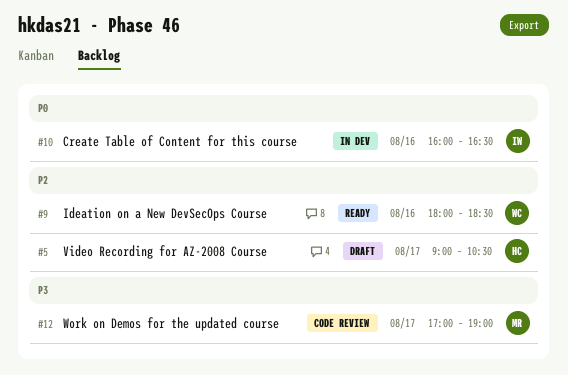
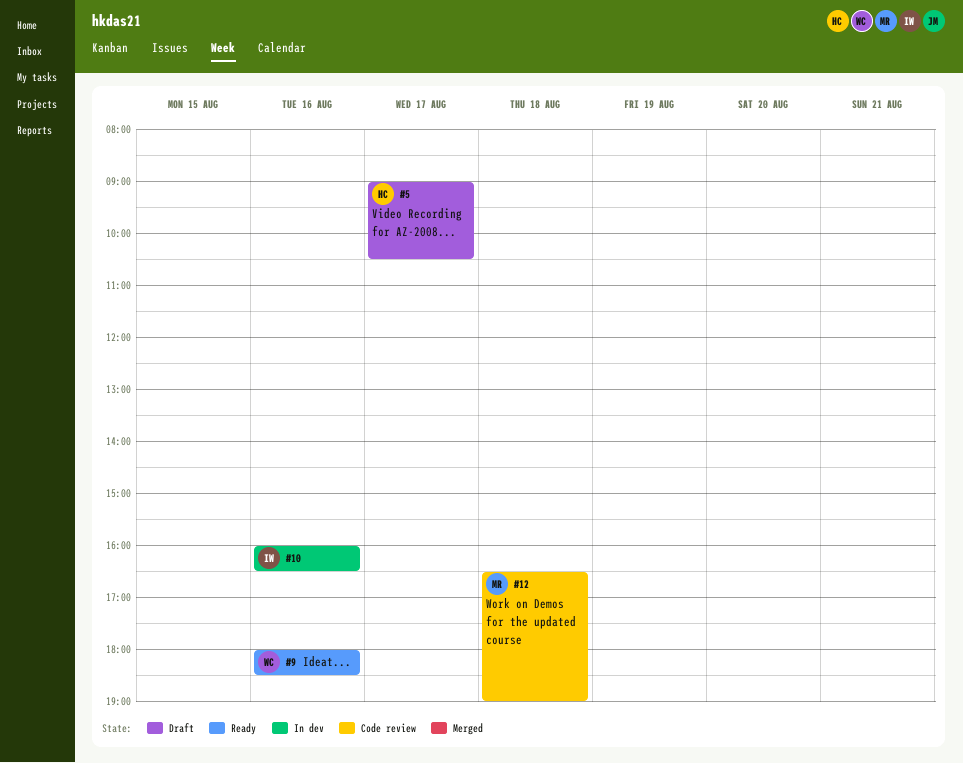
#12, day: Aug 17 -> Aug 18
#12, begins: 17:00 -> 16:30

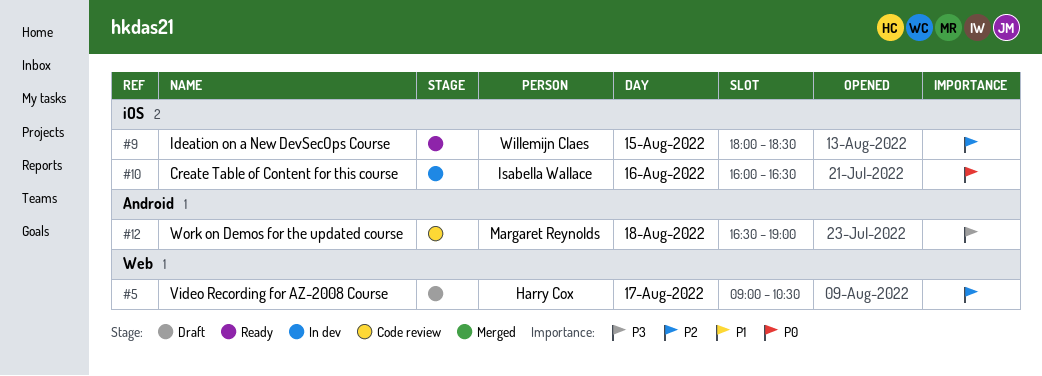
#9, day: Aug 16 -> Aug 15

